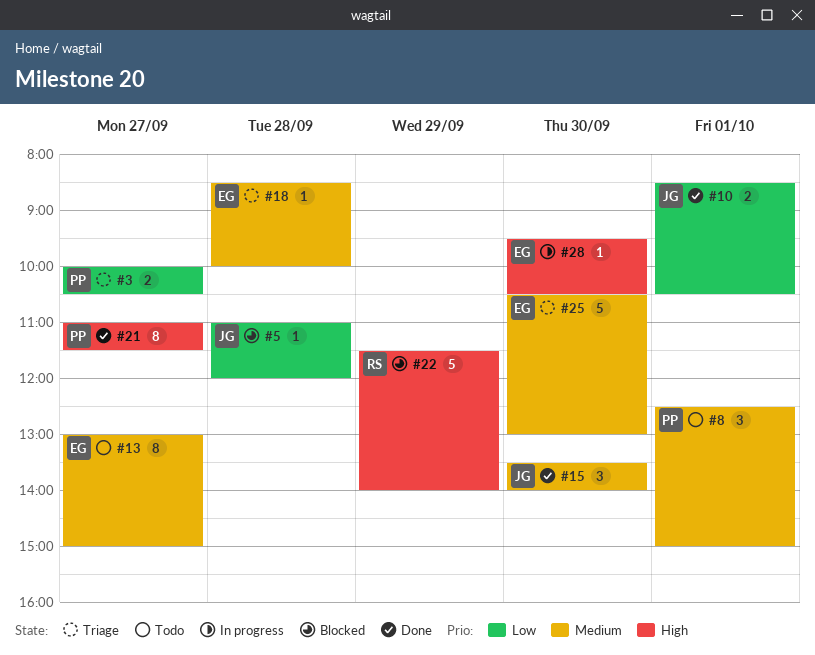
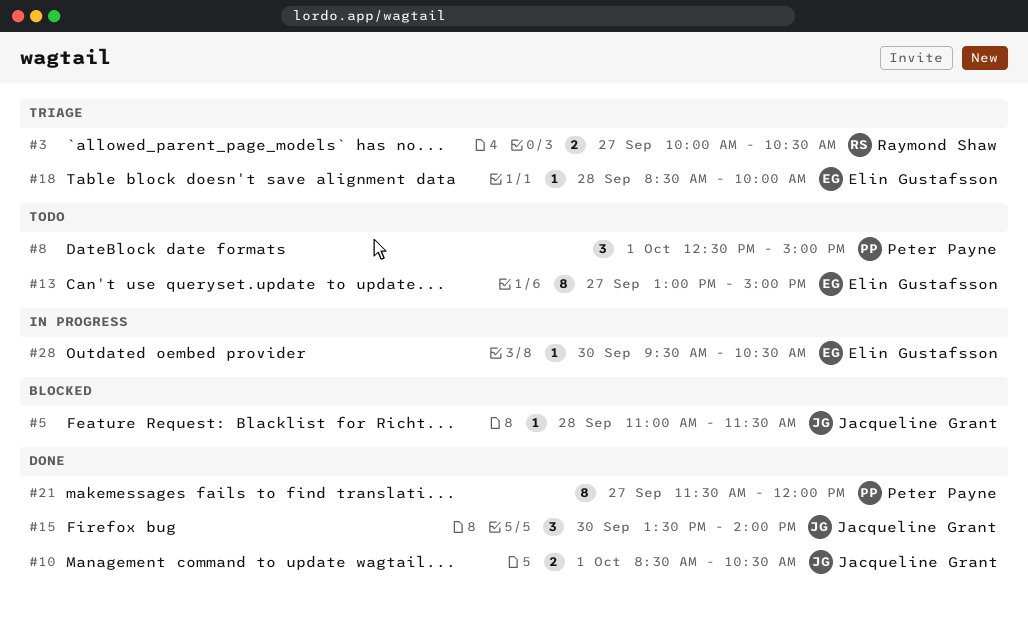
#3, owner: Peter Payne -> Raymond Shaw
#5, ends: 12:00 -> 11:30
#21, begins: 11:00 -> 11:30
#21, ends: 11:30 -> 12:00
#22: present -> none
#25: present -> none

